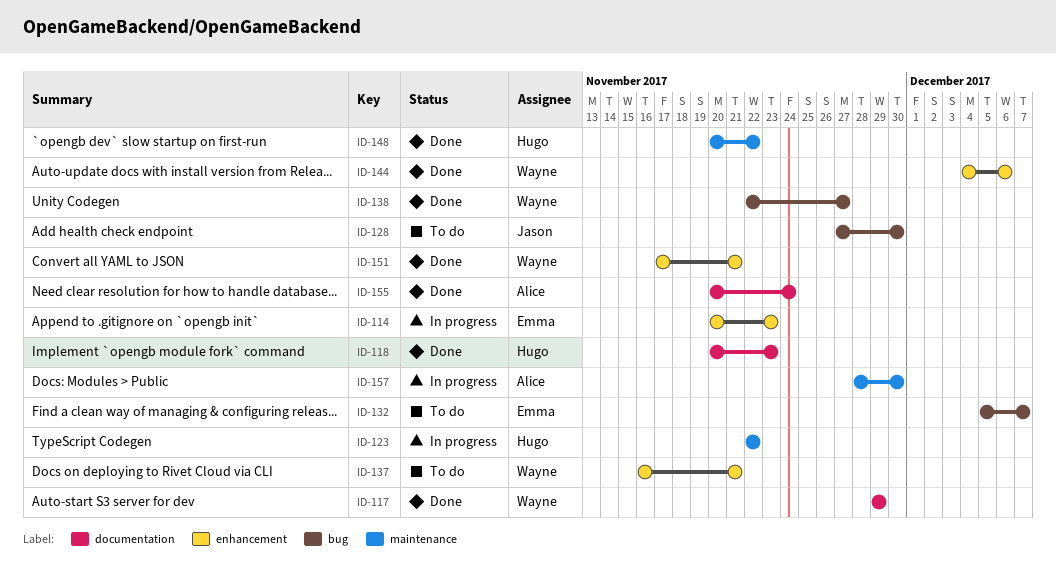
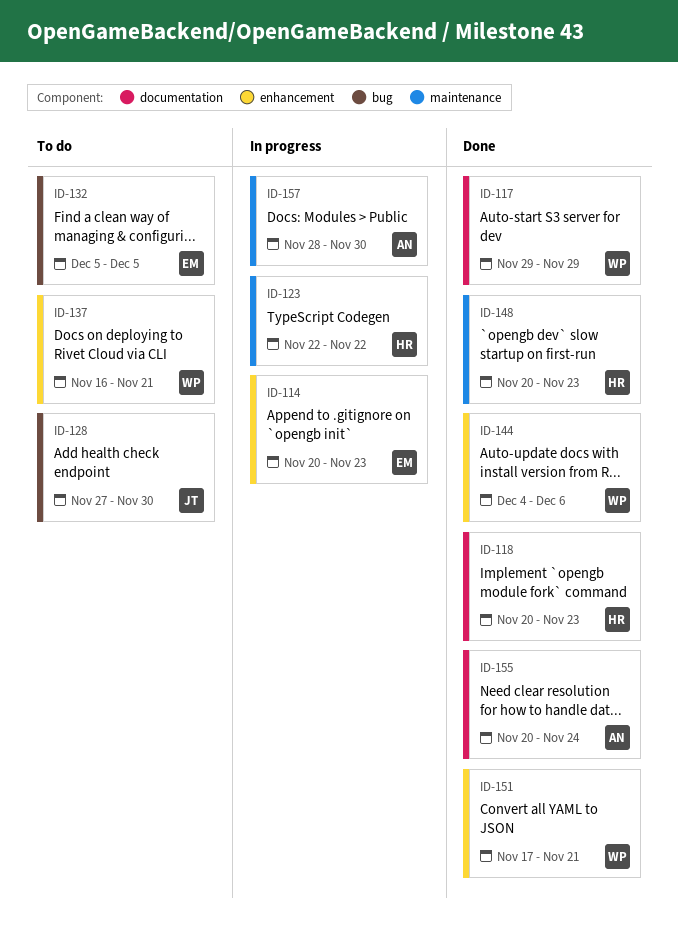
ID-132, due: Dec 7 -> Dec 5
ID-138: present -> none
ID-148, due: Nov 22 -> Nov 23

